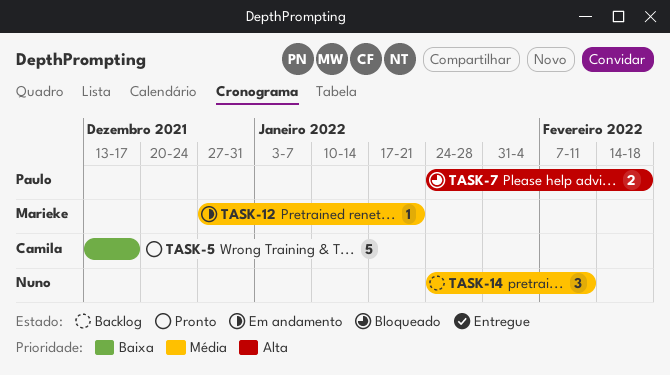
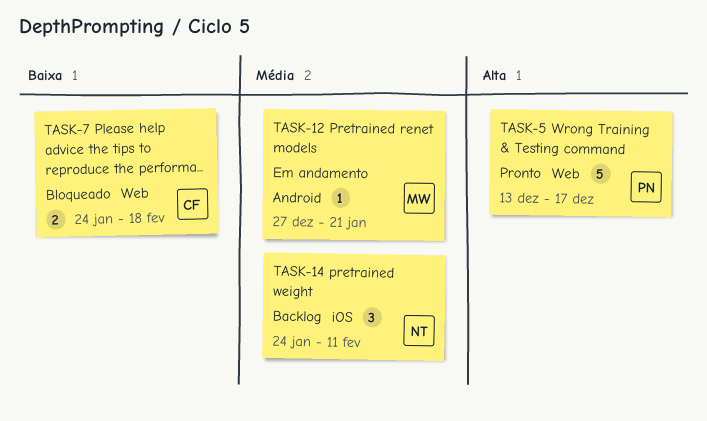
TASK-5, owner: Camila -> Paulo
TASK-5, priority: Baixa -> Alta
TASK-7, owner: Paulo -> Camila
TASK-7, priority: Alta -> Baixa

